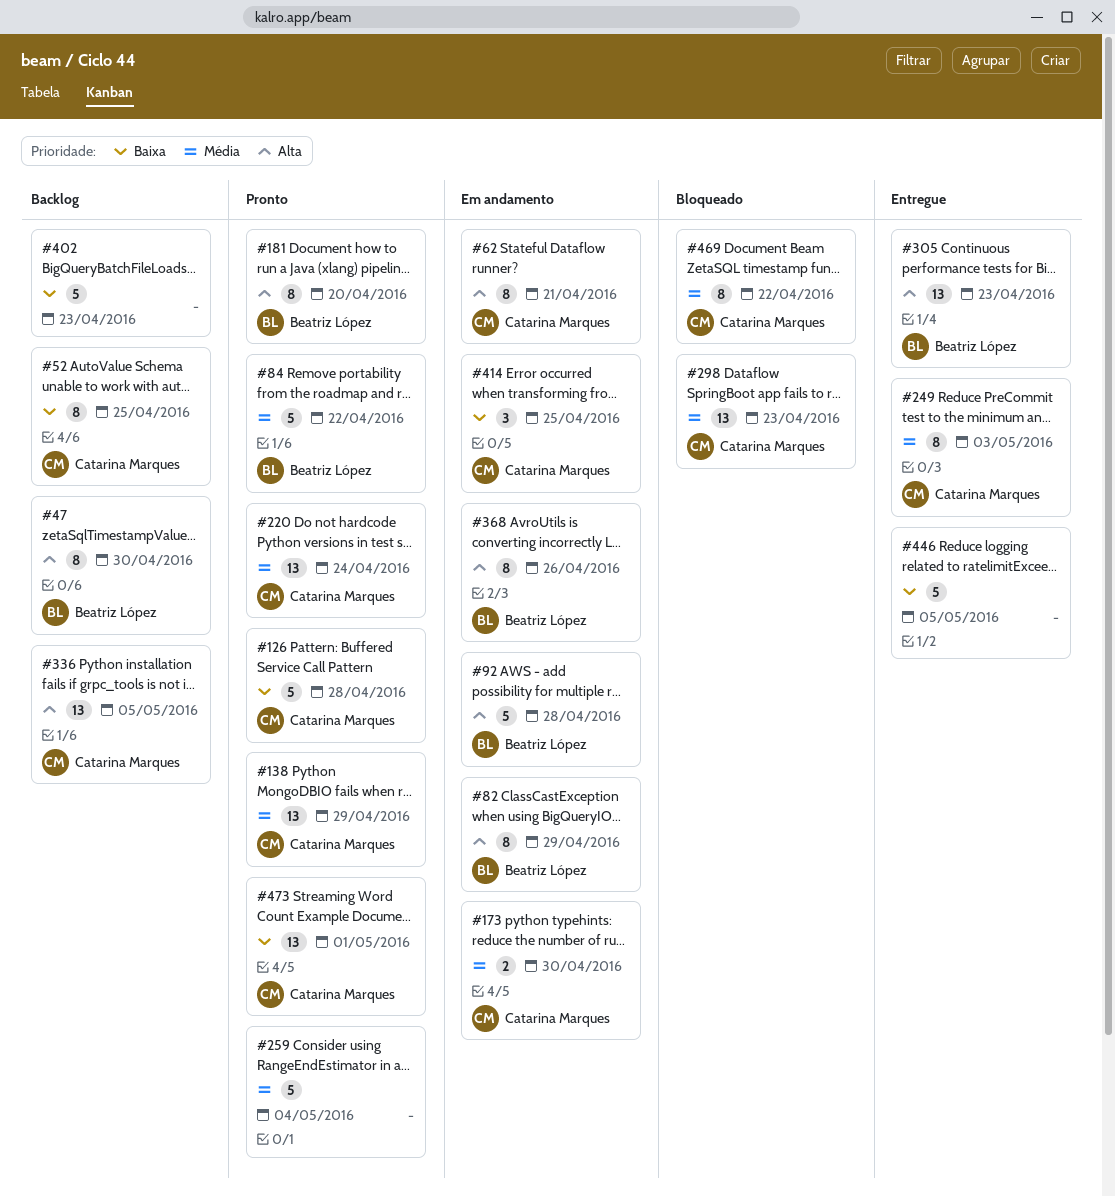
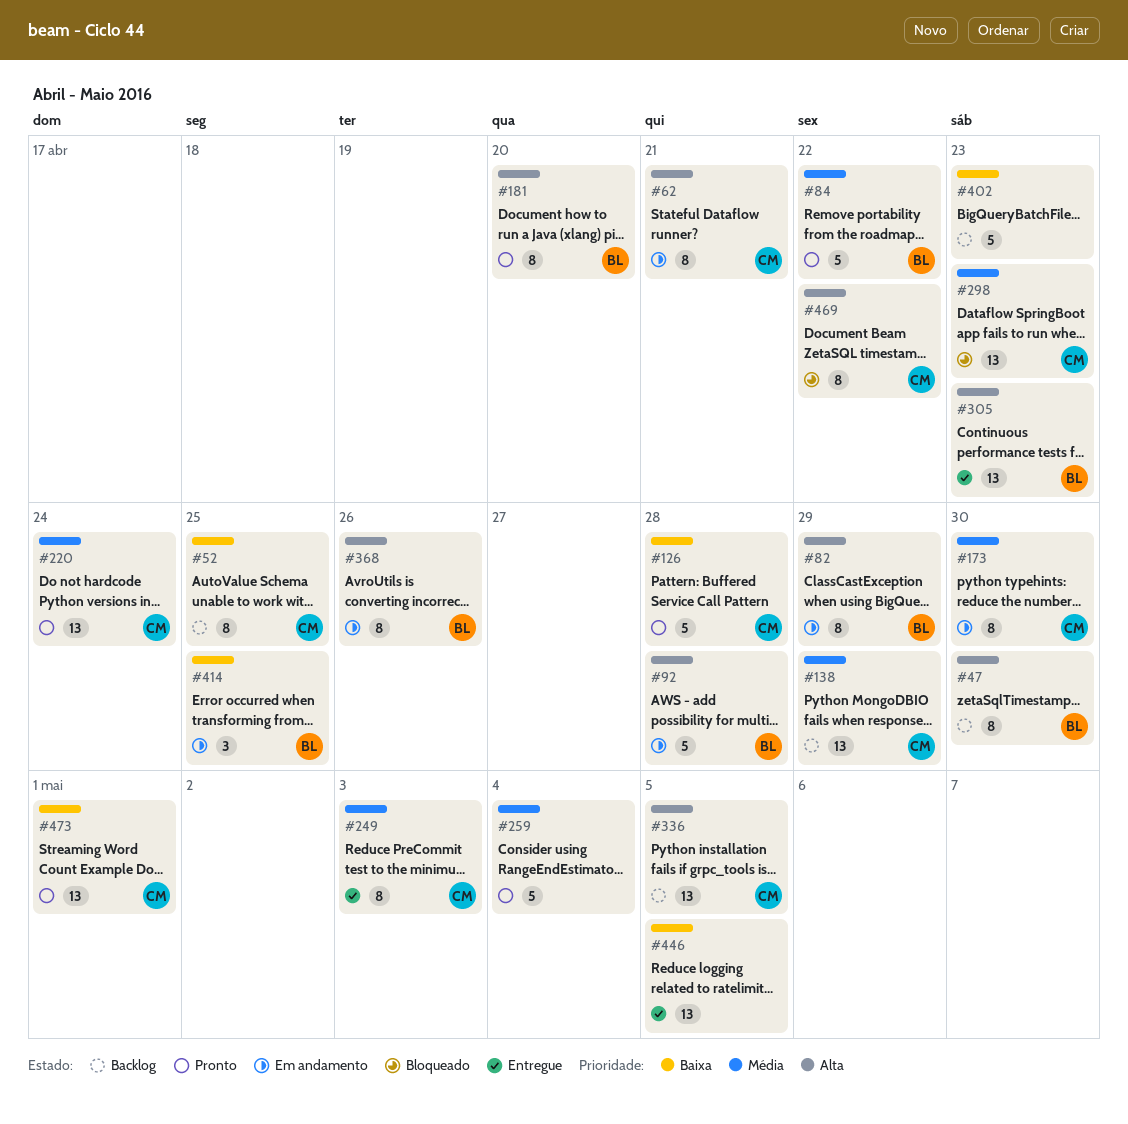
#138, status: Pronto -> Backlog
#173, estimate: 2 -> 8
#414, owner: Catarina Marques -> Beatriz López
#446, estimate: 5 -> 13
#469, priority: Média -> Alta

